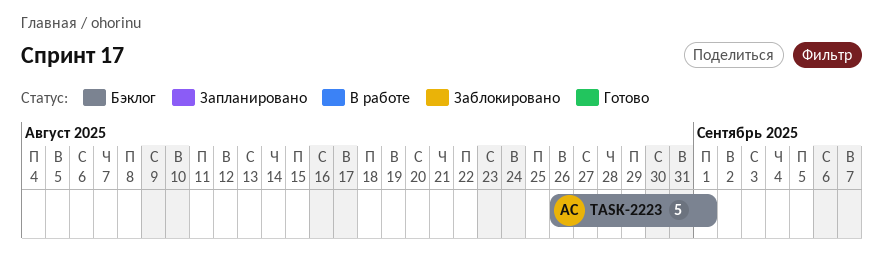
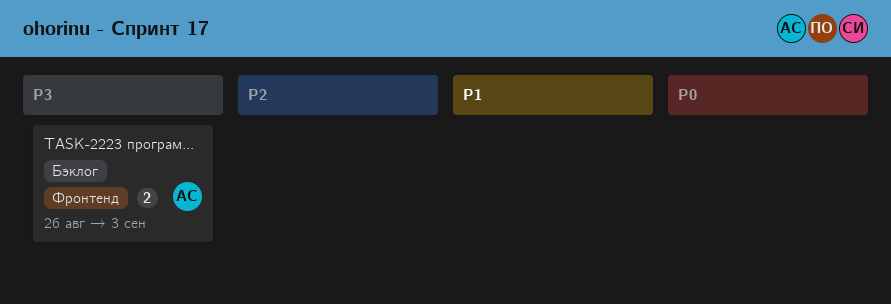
TASK-2223, estimate: 5 -> 2
TASK-2223, due: Sep 1 -> Sep 3

